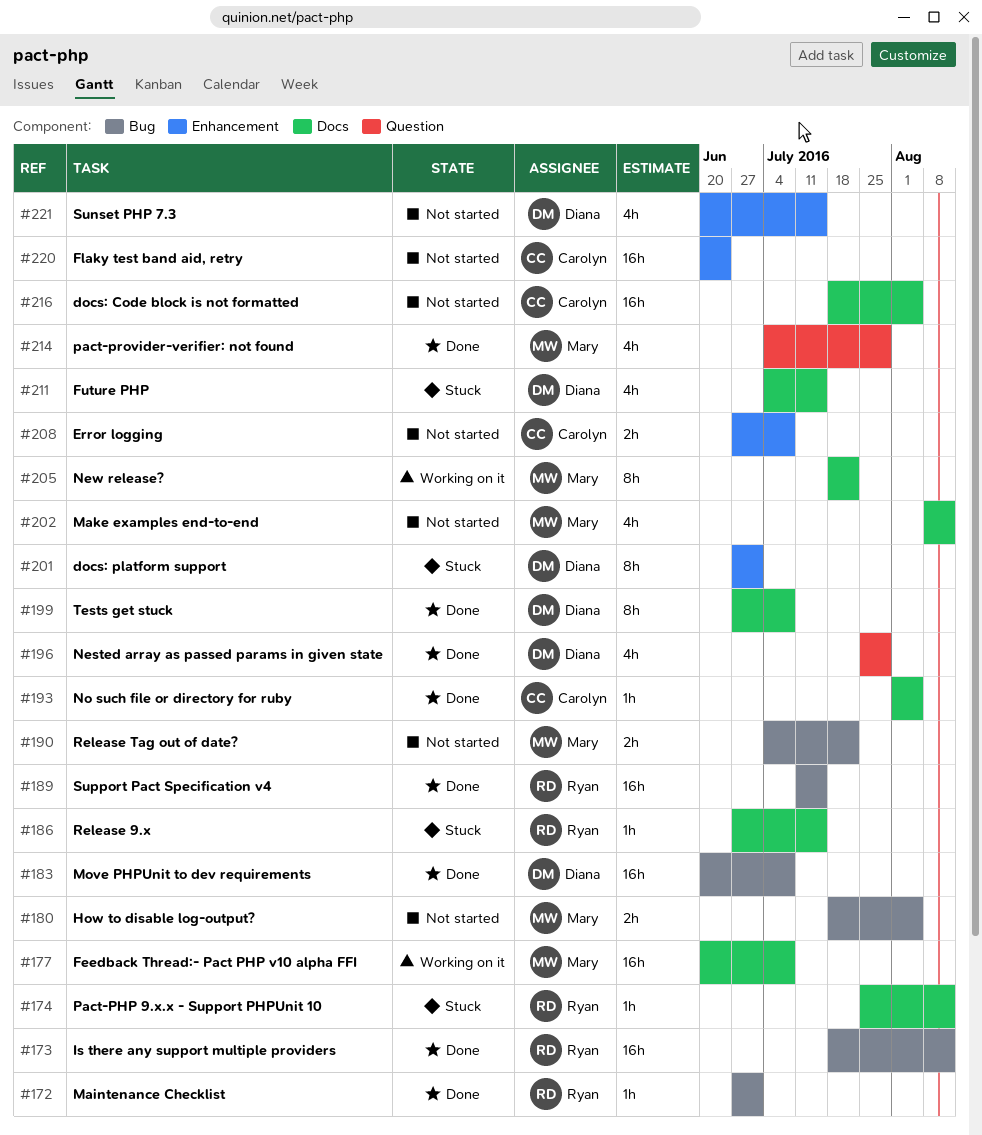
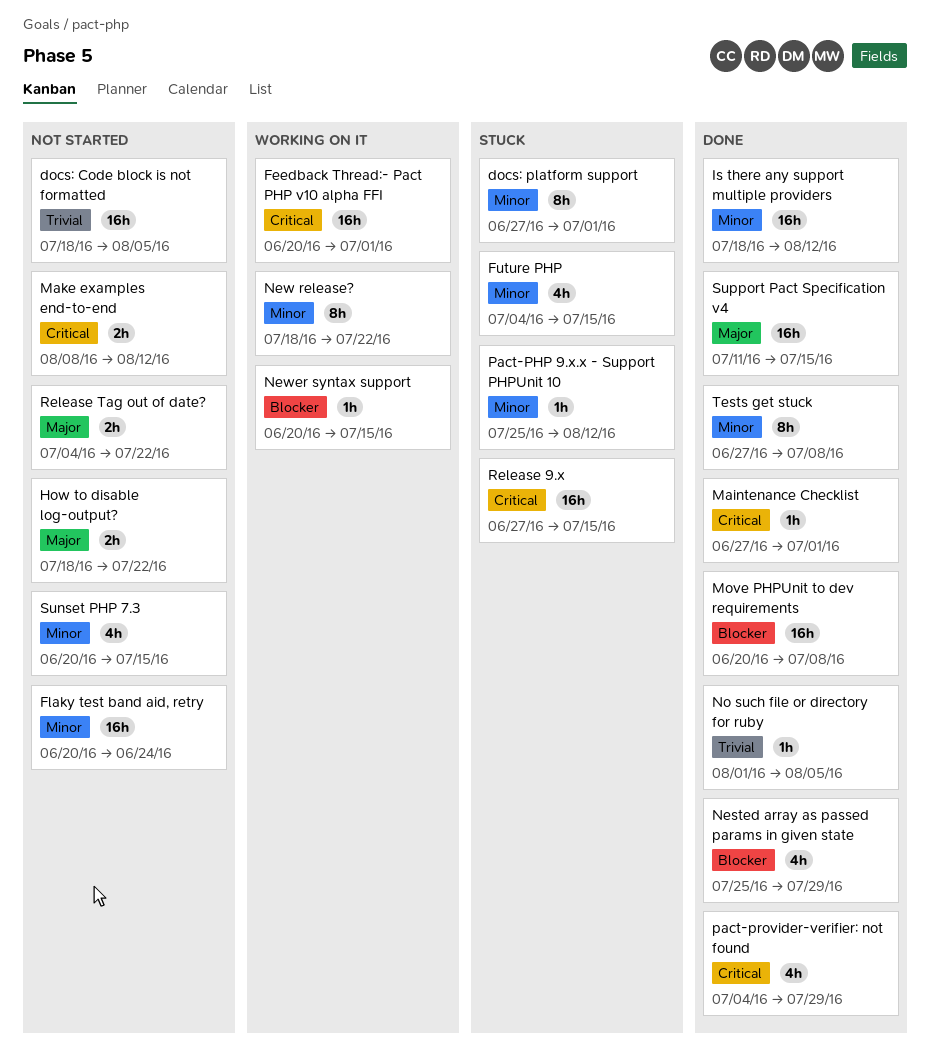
Error logging: present -> none
Feedback Thread:- Pact PHP v10 alpha FFI, due: Jul 8 -> Jul 1
How to disable log-output?, due: Aug 5 -> Jul 22
Make examples end-to-end, estimate: 4h -> 2h
Newer syntax support: none -> present
Release 9.x, estimate: 1h -> 16h

